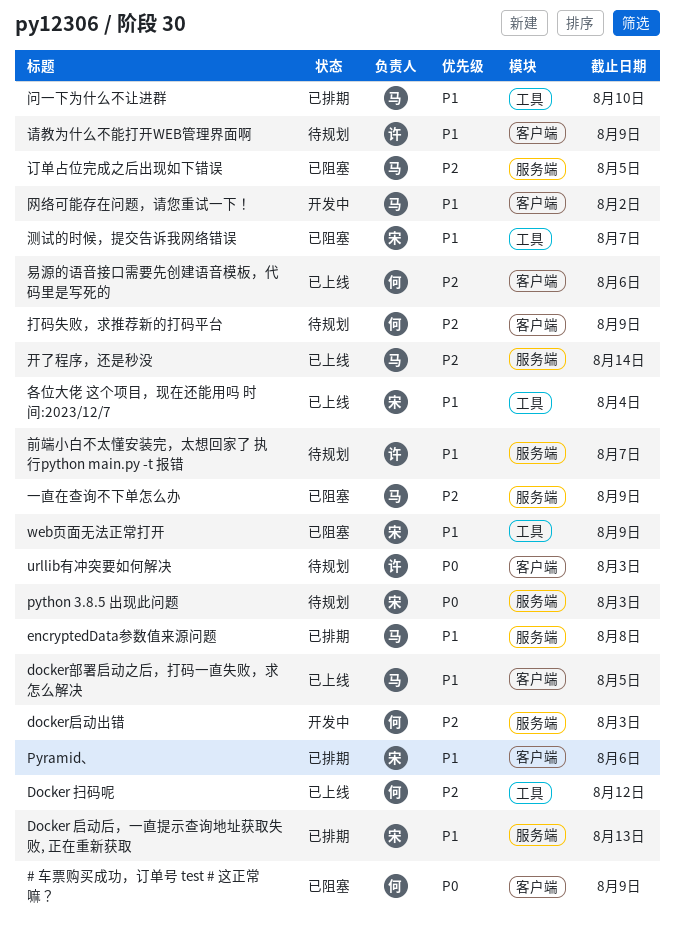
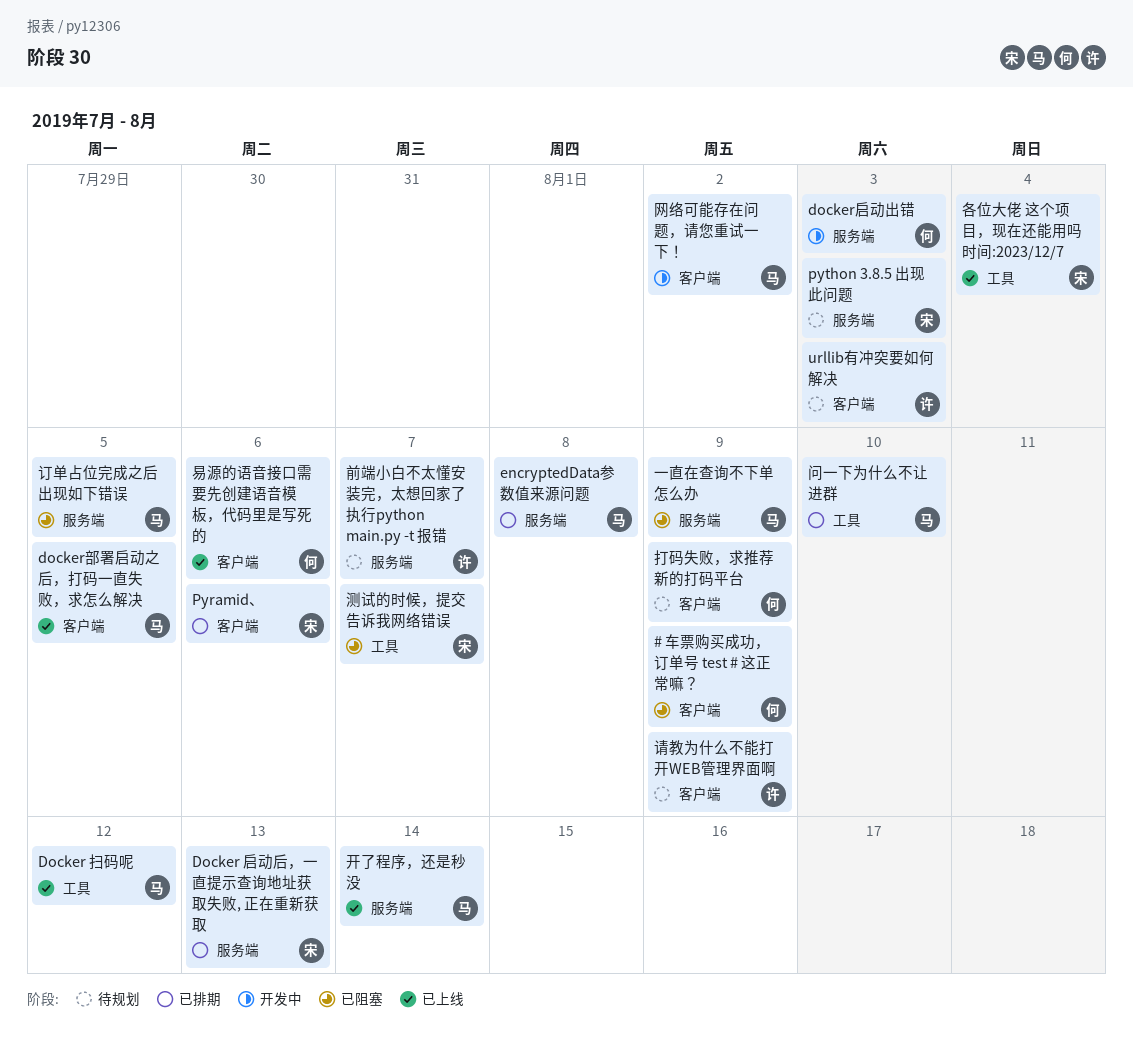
Docker 扫码呢, owner: 何 -> 马
web页面无法正常打开: present -> none

